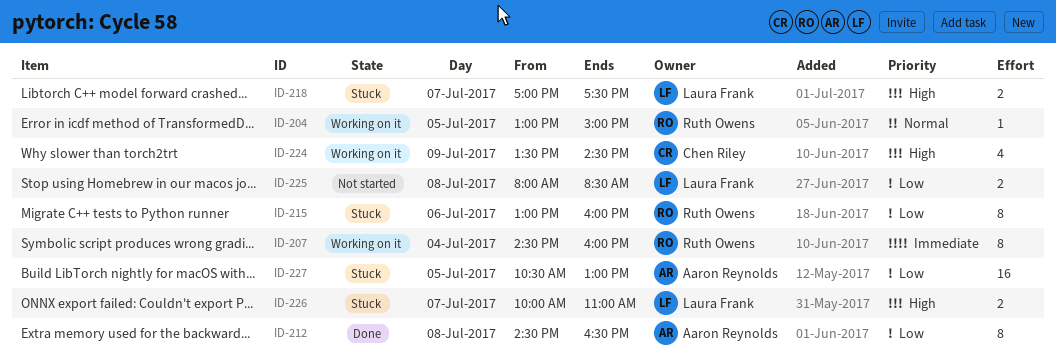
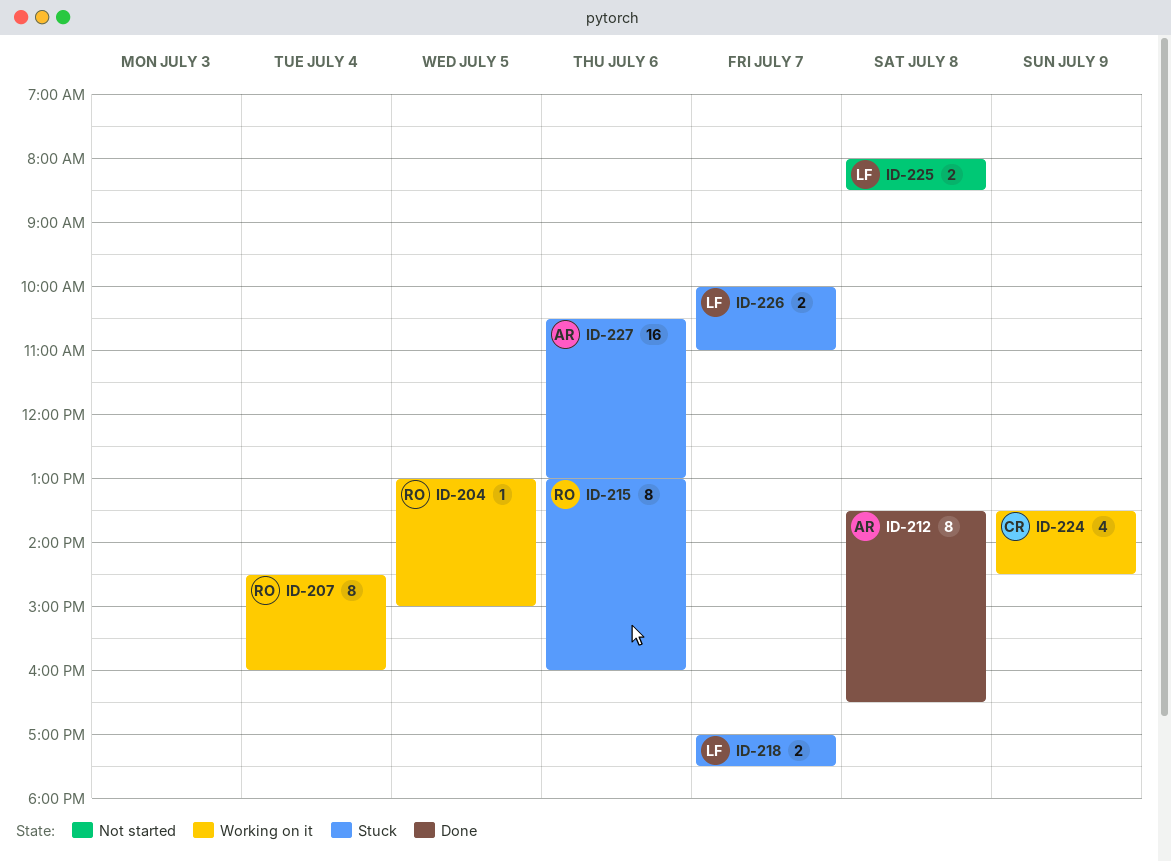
ID-212, begins: 14:30 -> 13:30
ID-227, day: Jul 5 -> Jul 6

